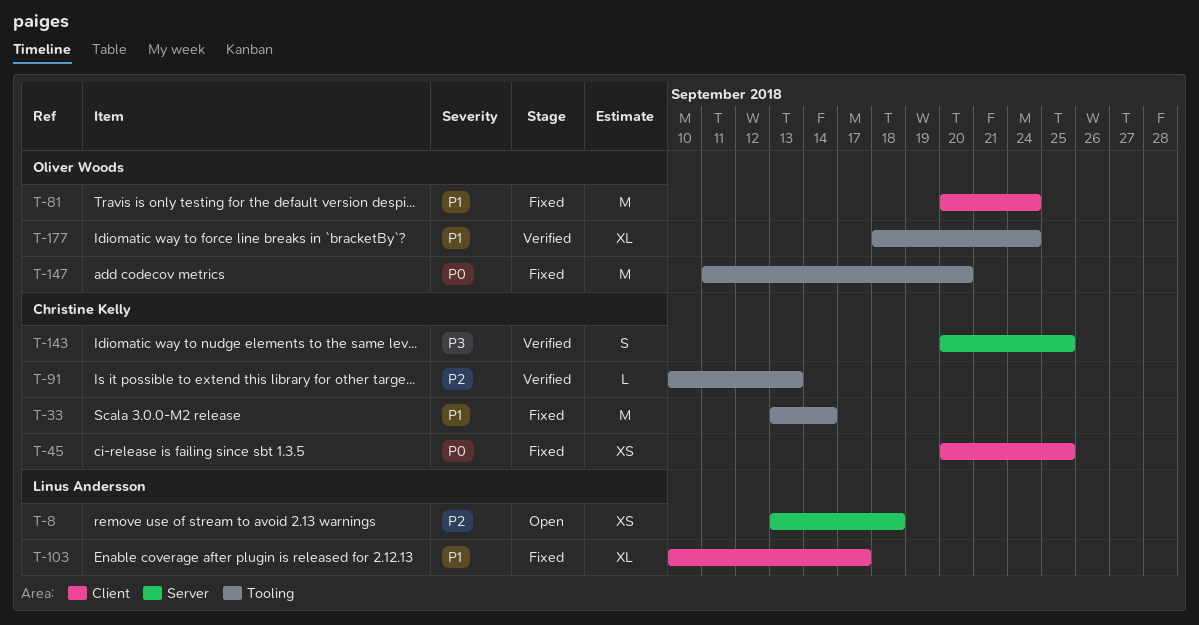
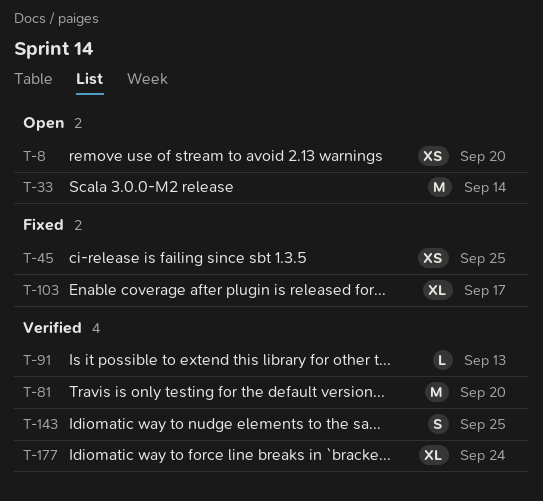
T-8, due: Sep 18 -> Sep 20
T-33, status: Fixed -> Open
T-81, status: Fixed -> Verified
T-81, due: Sep 24 -> Sep 20
T-147: present -> none

